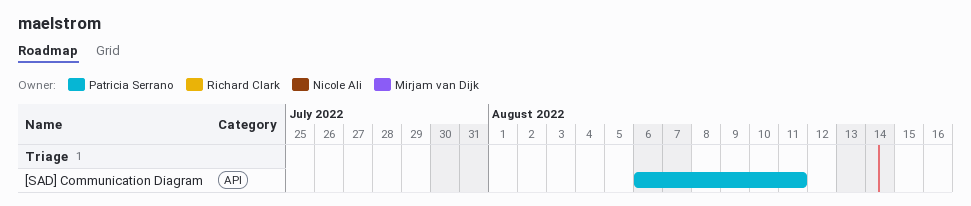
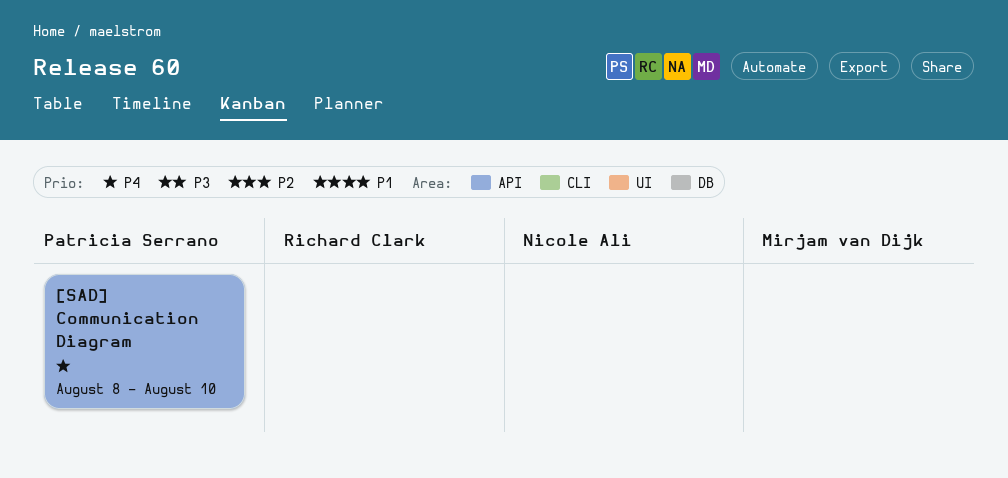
[SAD] Communication Diagram, start: Aug 6 -> Aug 8
[SAD] Communication Diagram, due: Aug 11 -> Aug 10

